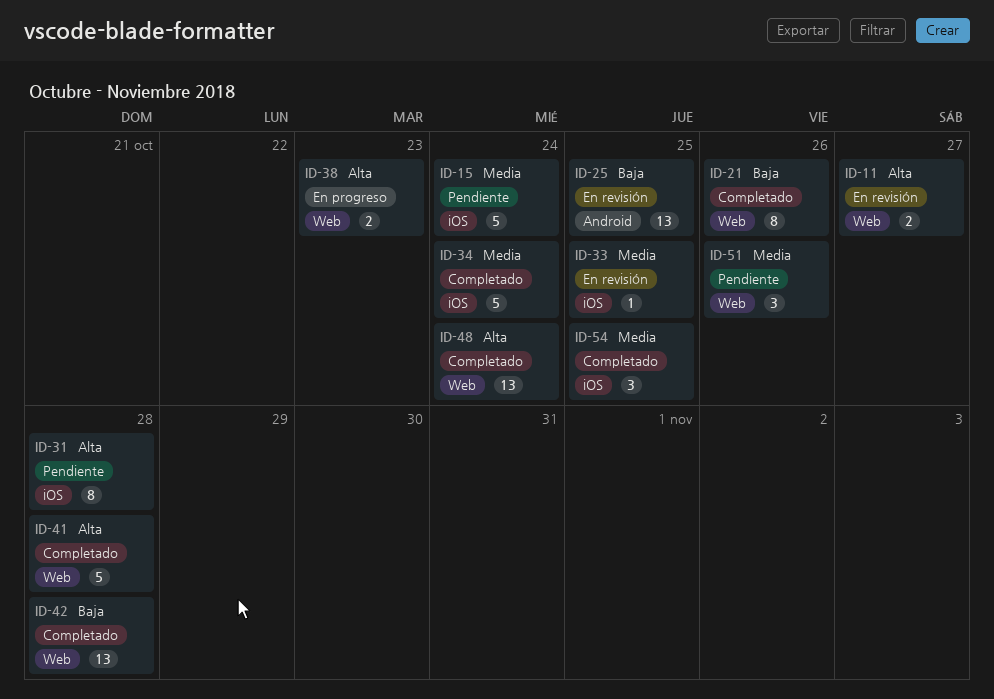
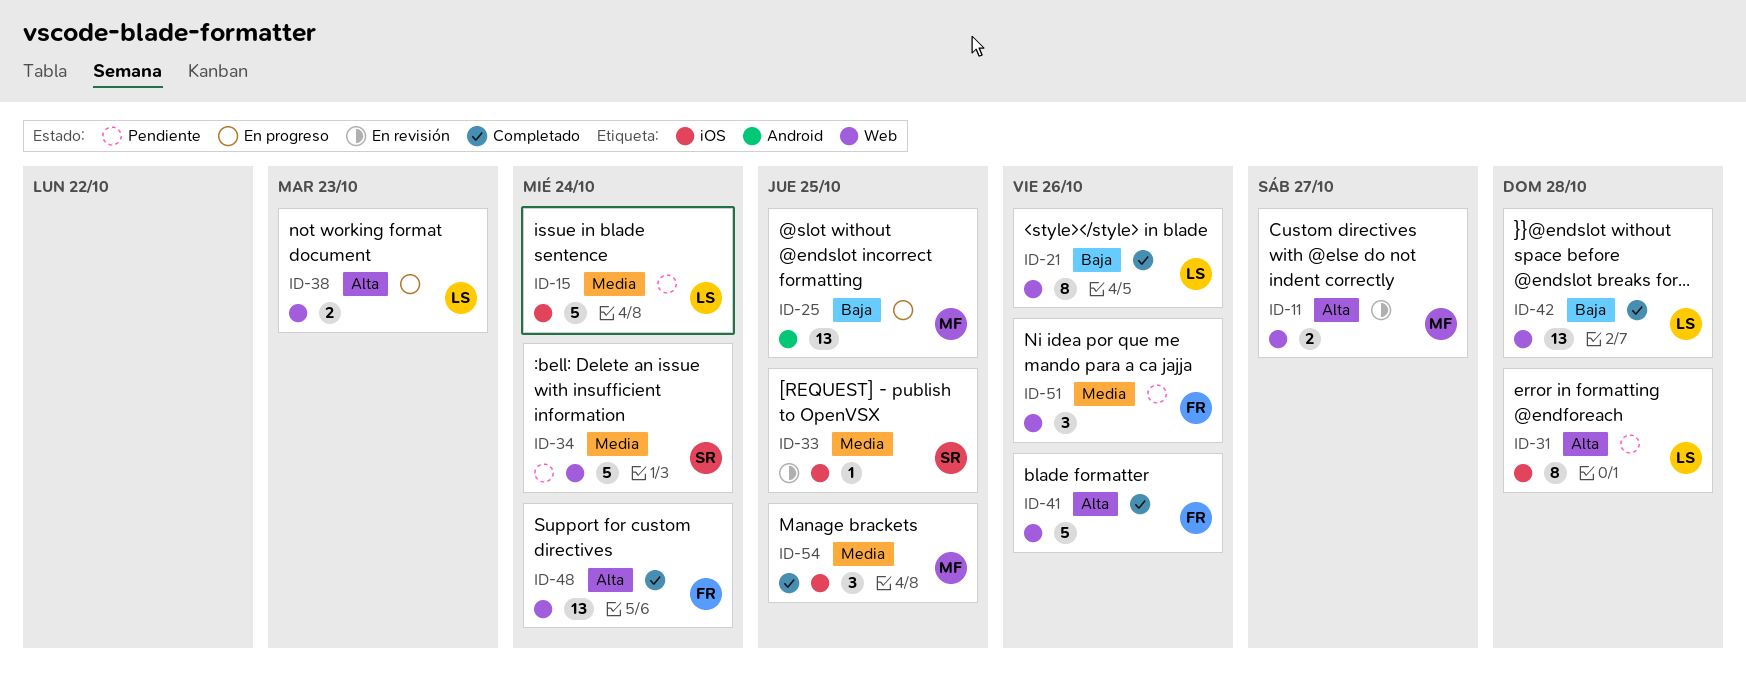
ID-25, status: En revisión -> En progreso
ID-34, status: Completado -> Pendiente
ID-34, label: iOS -> Web
ID-41, due: Oct 28 -> Oct 26

